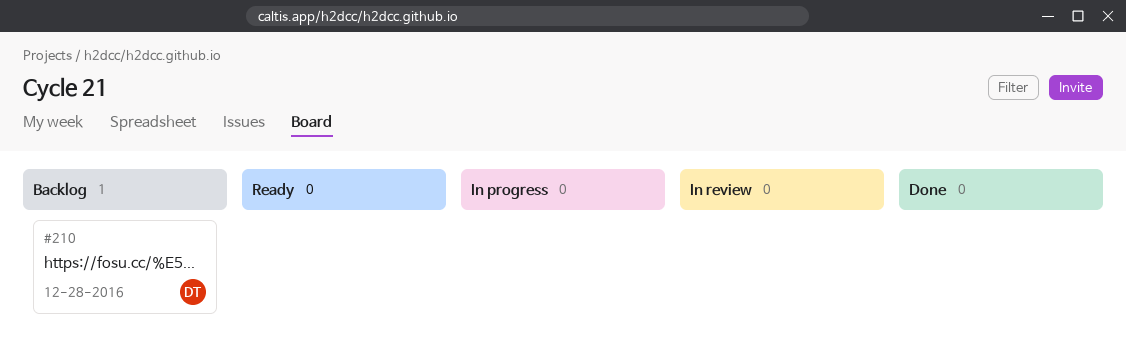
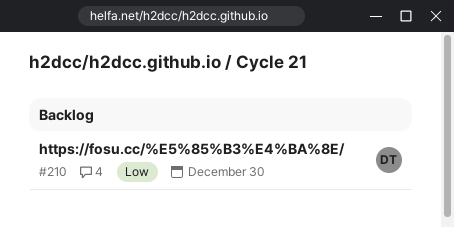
#210, due: Dec 28 -> Dec 30

